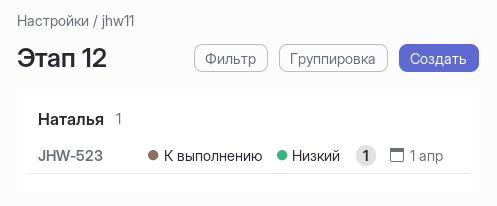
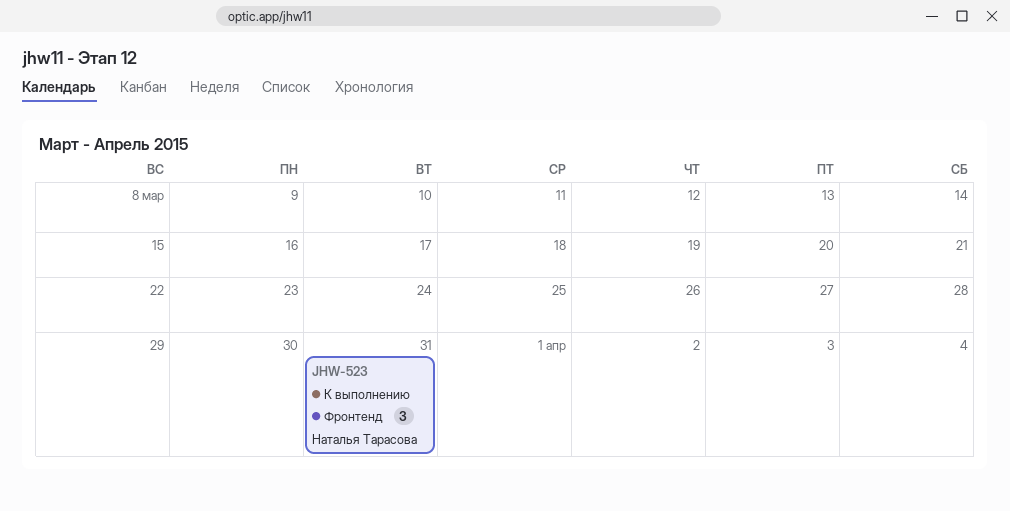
JHW-523, estimate: 1 -> 3
JHW-523, due: Apr 1 -> Mar 31

